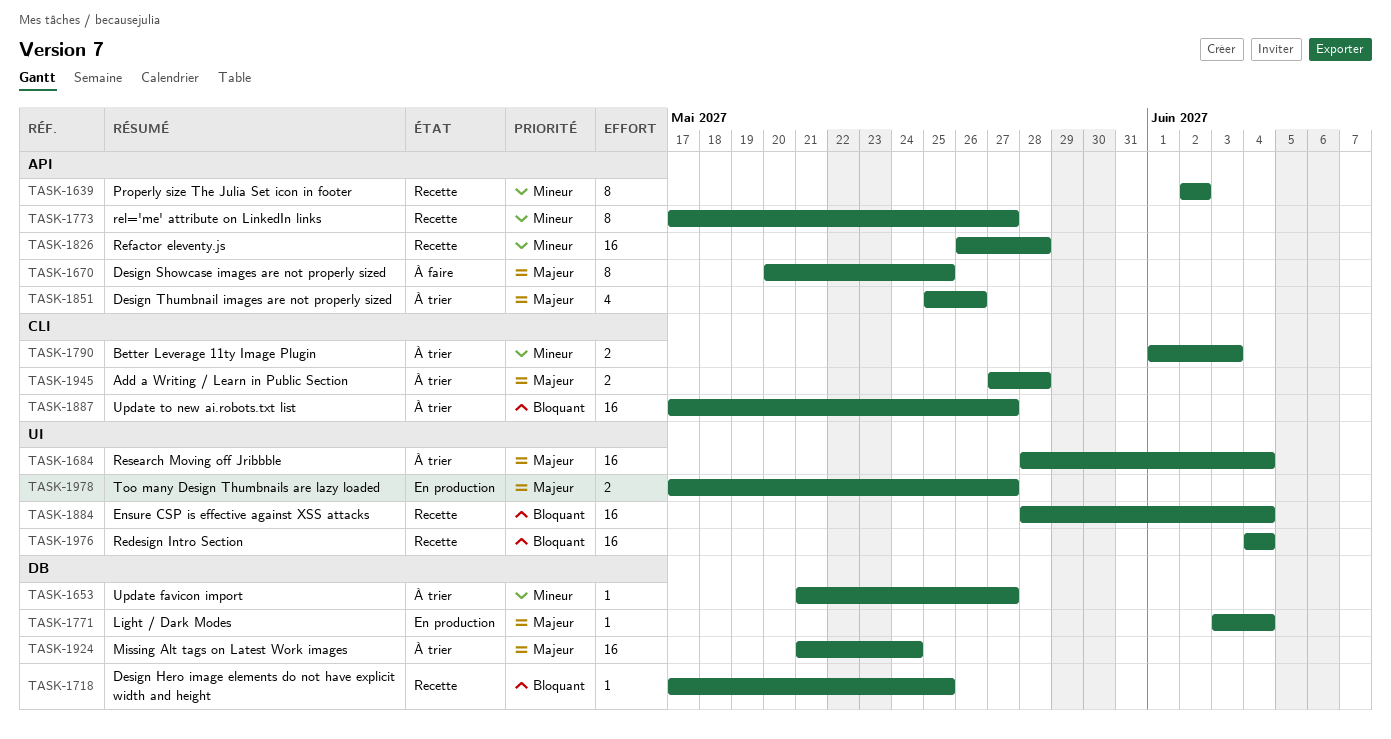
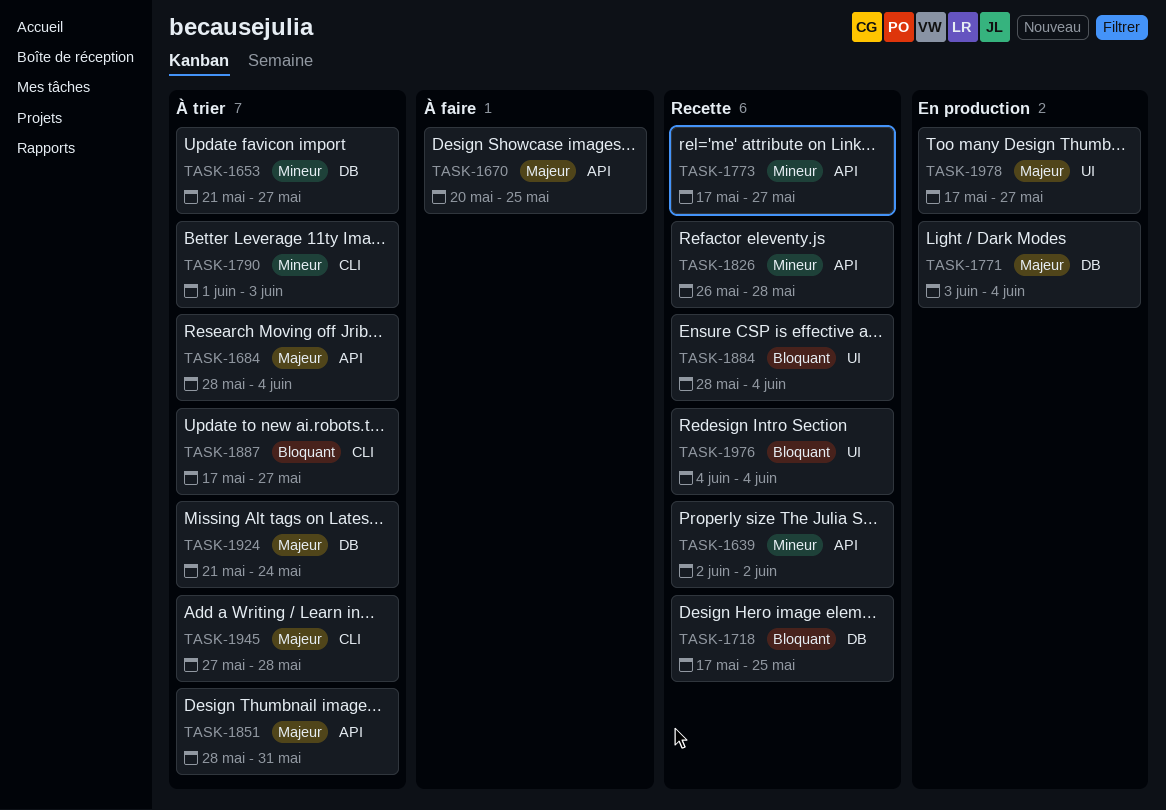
TASK-1684, label: UI -> API
TASK-1851, start: May 25 -> May 28
TASK-1851, due: May 26 -> May 31

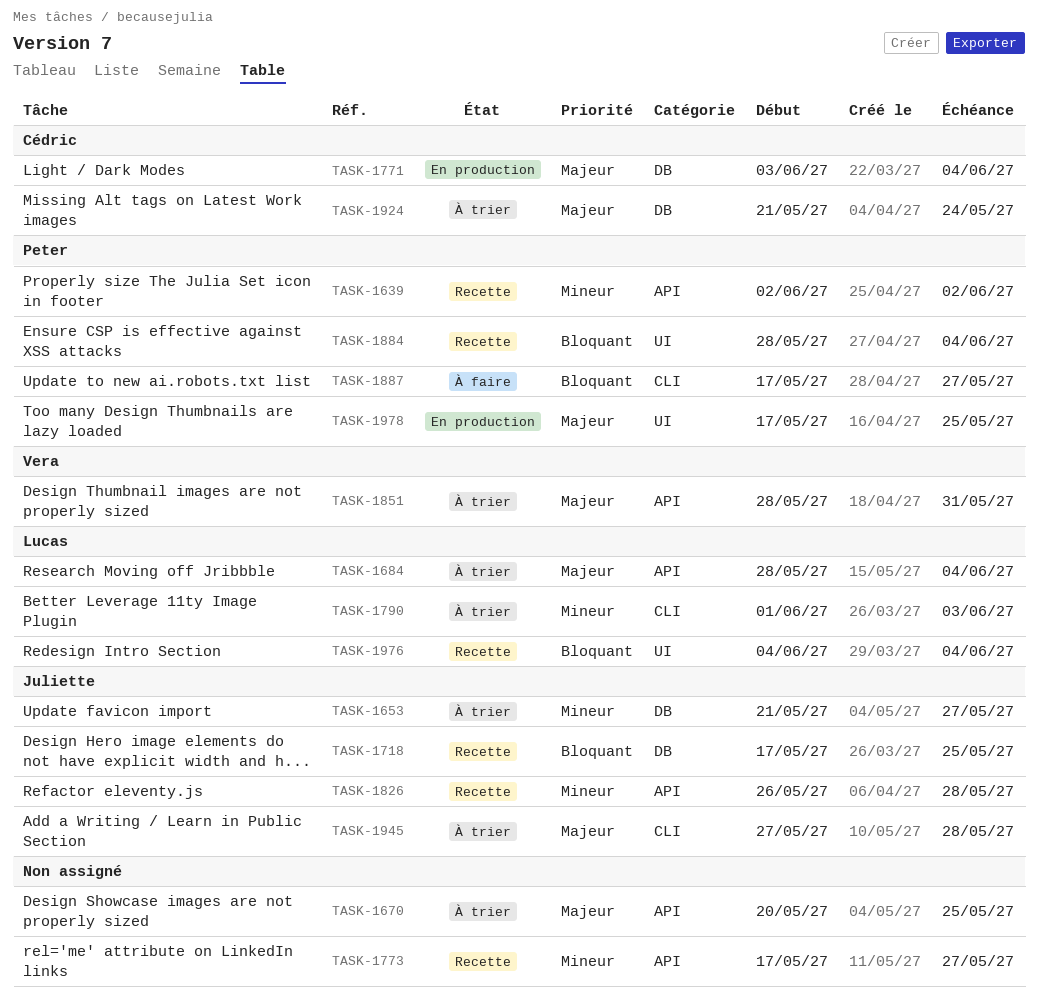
TASK-1670, status: À faire -> À trier
TASK-1887, status: À trier -> À faire
TASK-1978, due: May 27 -> May 25

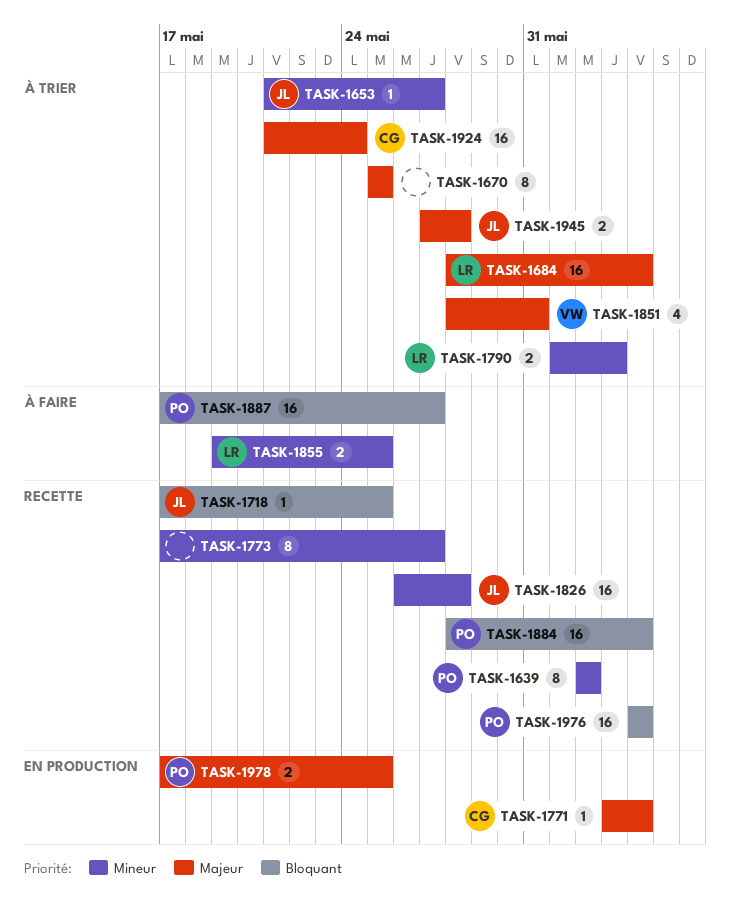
TASK-1670, start: May 20 -> May 25
TASK-1855: none -> present
TASK-1976, owner: Lucas -> Peter

